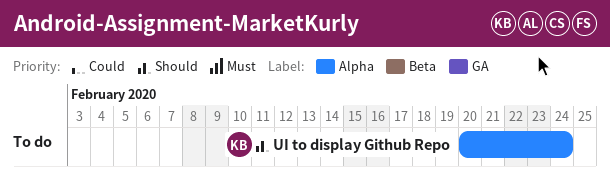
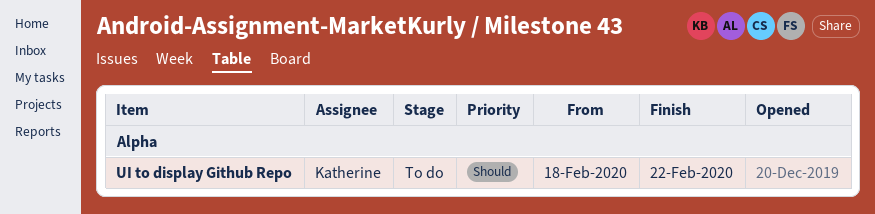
UI to display Github Repo, start: Feb 20 -> Feb 18
UI to display Github Repo, due: Feb 24 -> Feb 22

